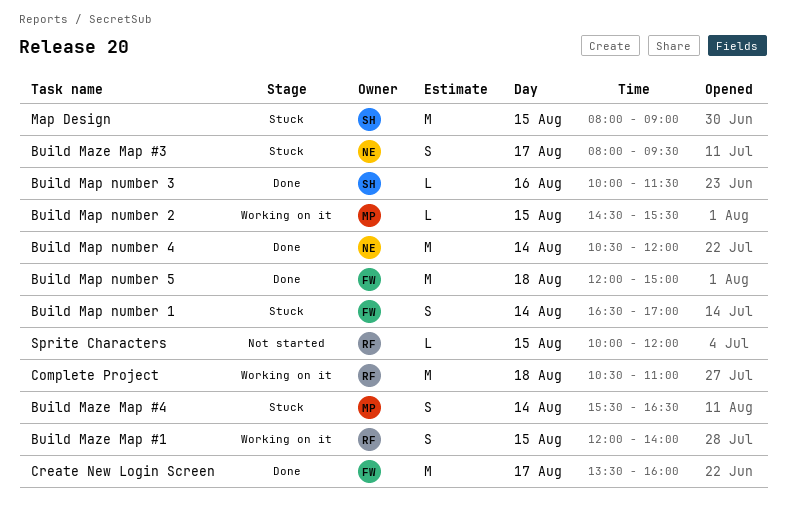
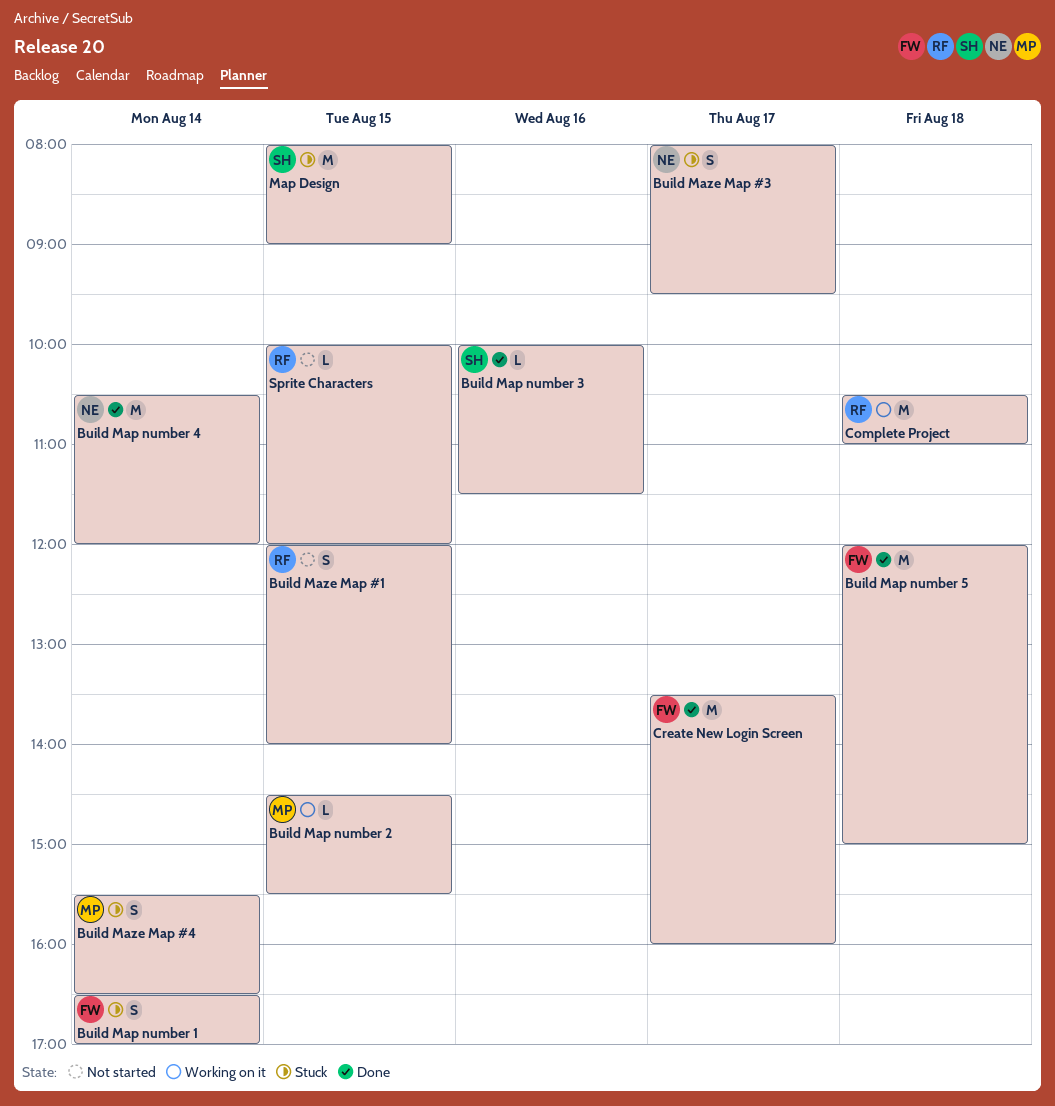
Build Maze Map #1, status: Working on it -> Not started

